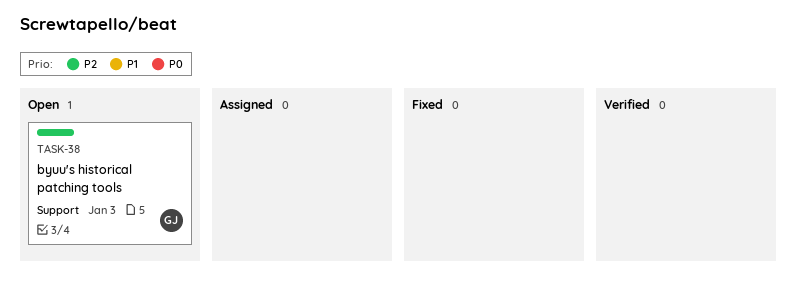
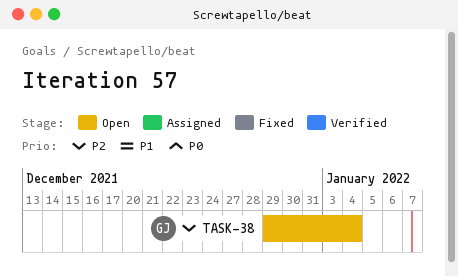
TASK-38, due: Jan 3 -> Jan 4

